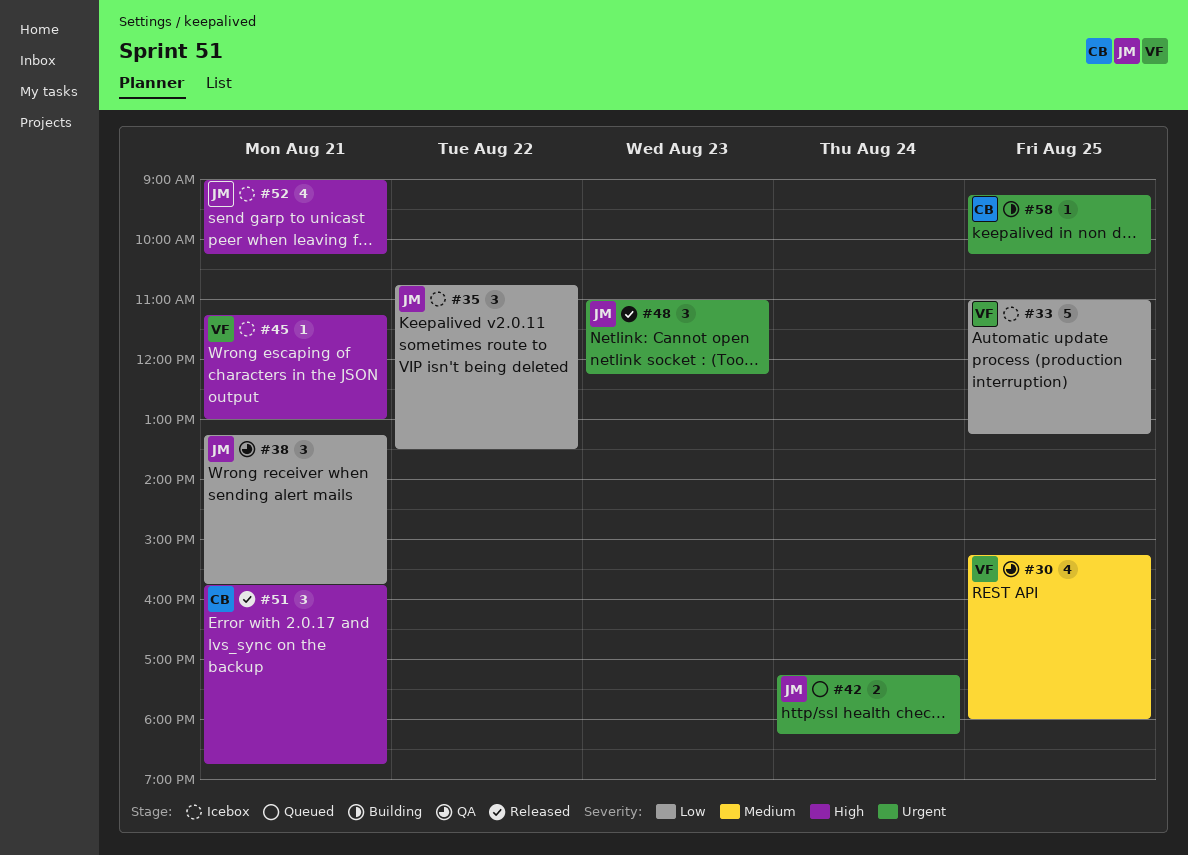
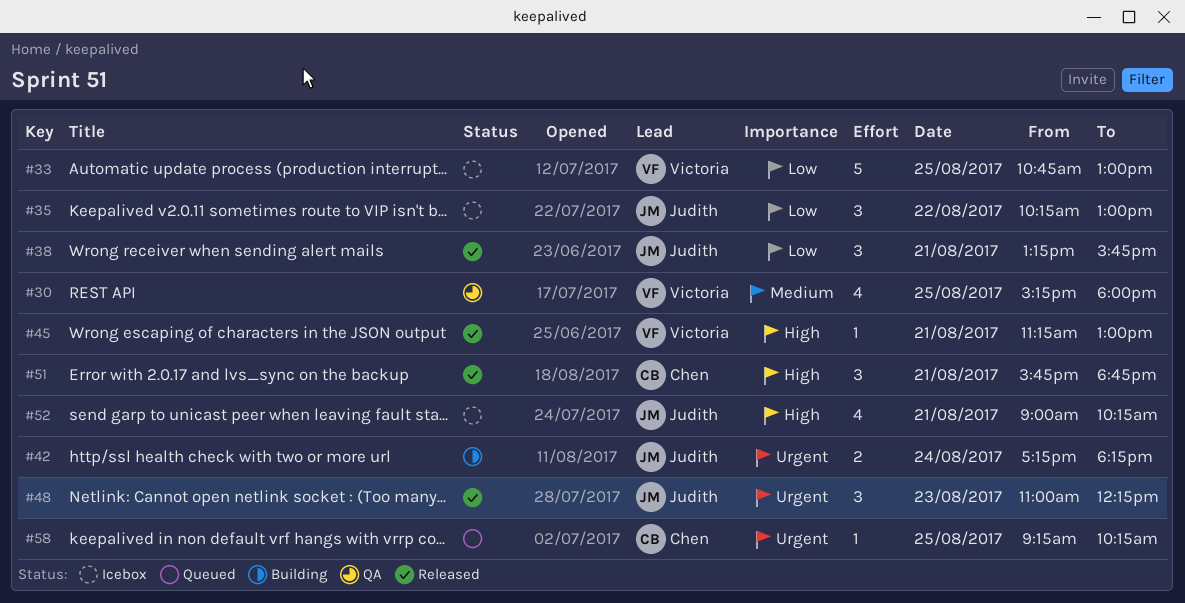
#33, begins: 11:00 -> 10:45
#33, ends: 13:15 -> 13:00
#35, begins: 10:45 -> 10:15
#35, ends: 13:30 -> 13:00
#38, status: QA -> Released
#42, status: Queued -> Building
#45, status: Icebox -> Released
#58, status: Building -> Queued

